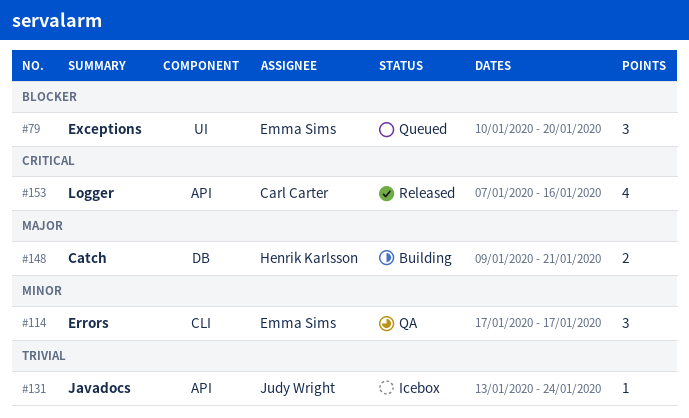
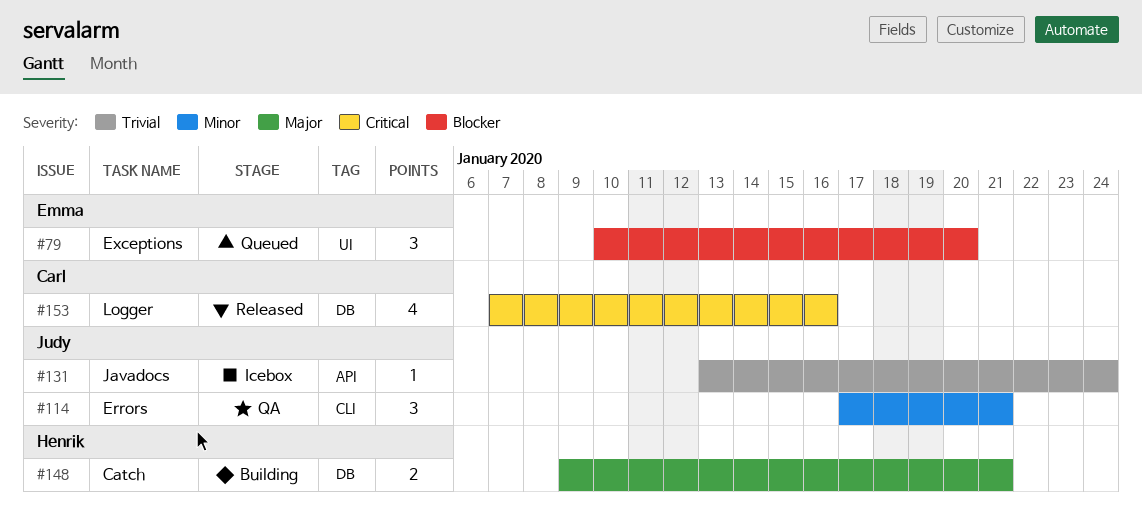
#114, owner: Emma Sims -> Judy Wright
#114, due: Jan 17 -> Jan 21
#153, label: API -> DB

